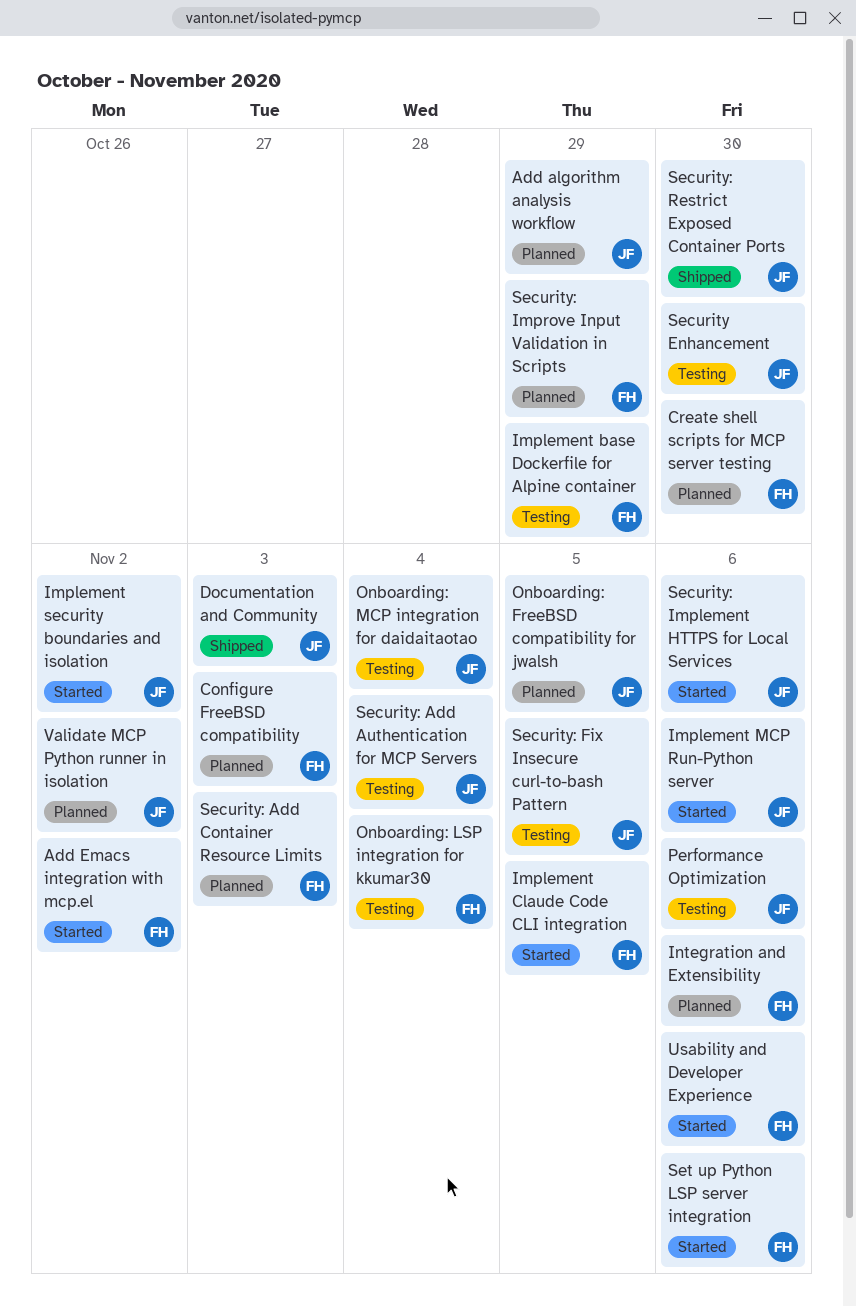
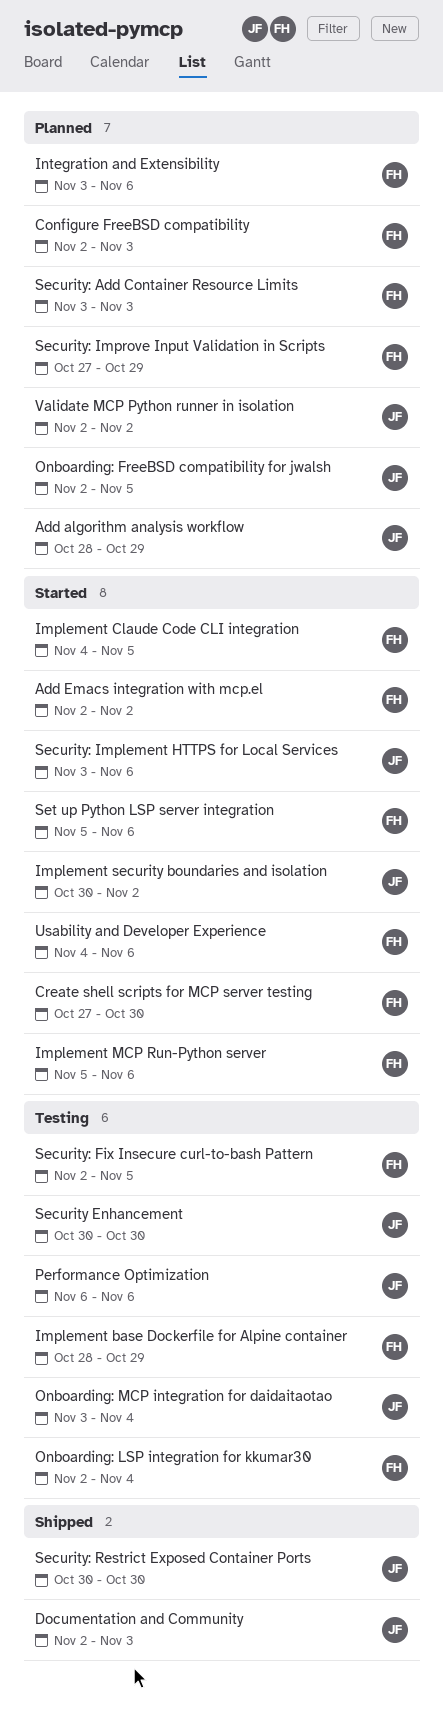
Create shell scripts for MCP server testing, status: Planned -> Started
Implement MCP Run-Python server, owner: JF -> FH
Security: Add Authentication for MCP Servers: present -> none
Security: Fix Insecure curl-to-bash Pattern, owner: JF -> FH

